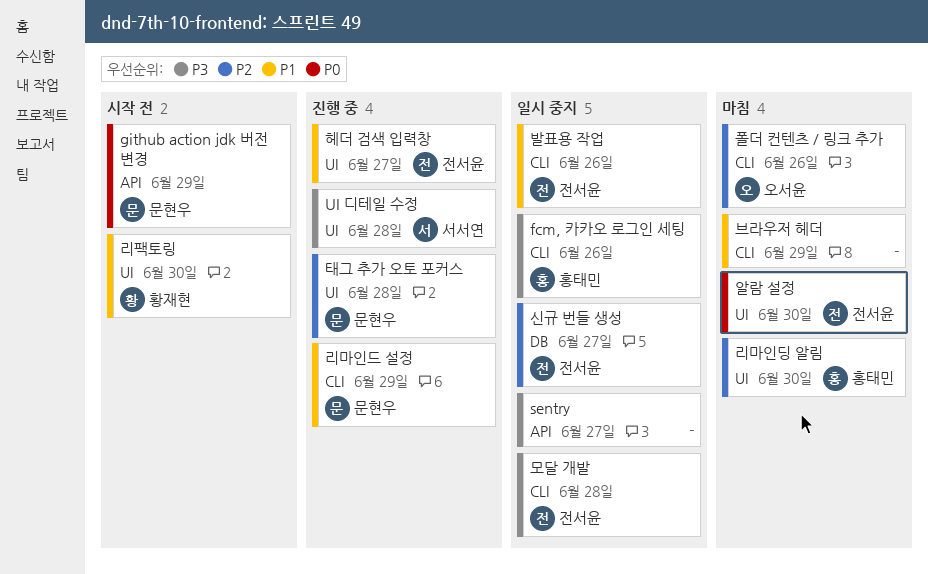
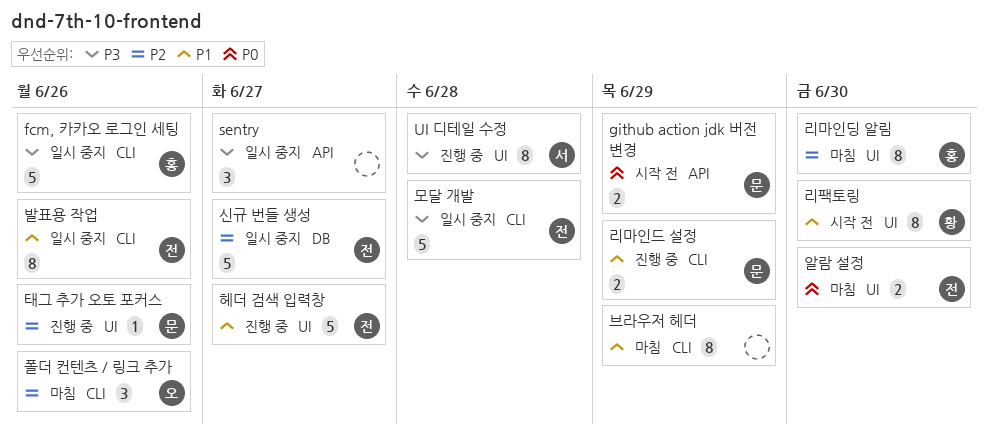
태그 추가 오토 포커스, due: Jun 28 -> Jun 26

